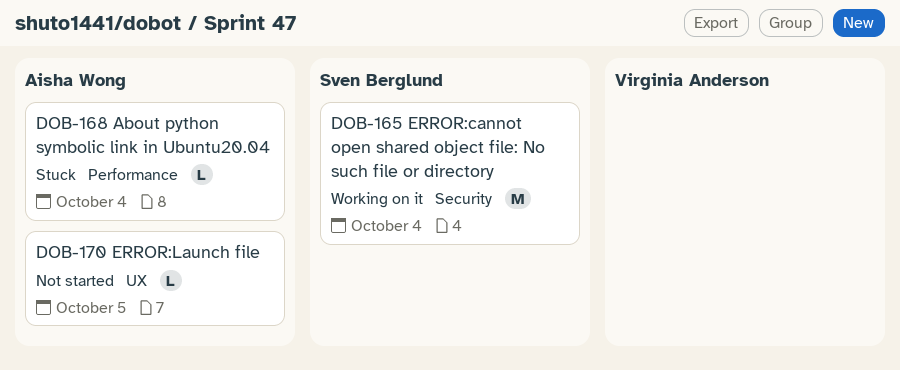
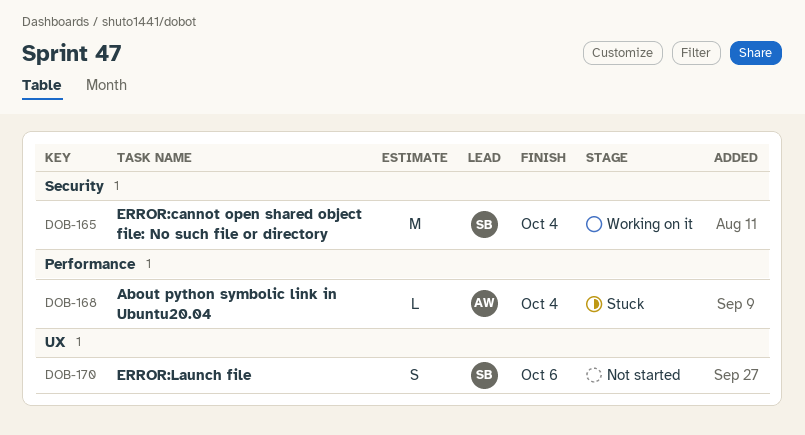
DOB-170, owner: Aisha Wong -> Sven Berglund
DOB-170, estimate: L -> S
DOB-170, due: Oct 5 -> Oct 6

